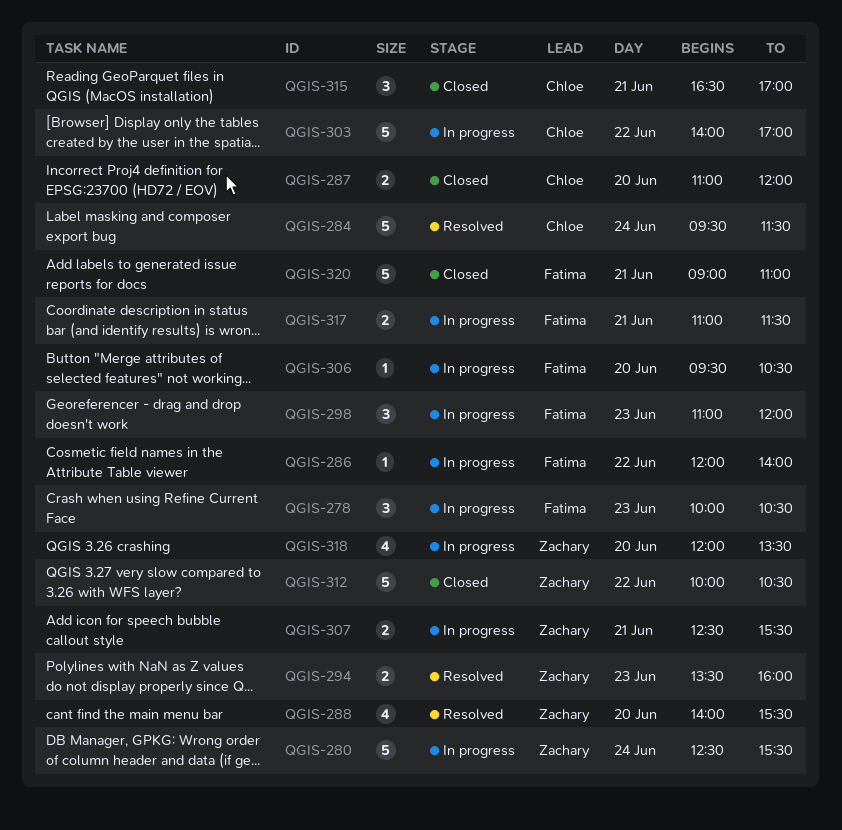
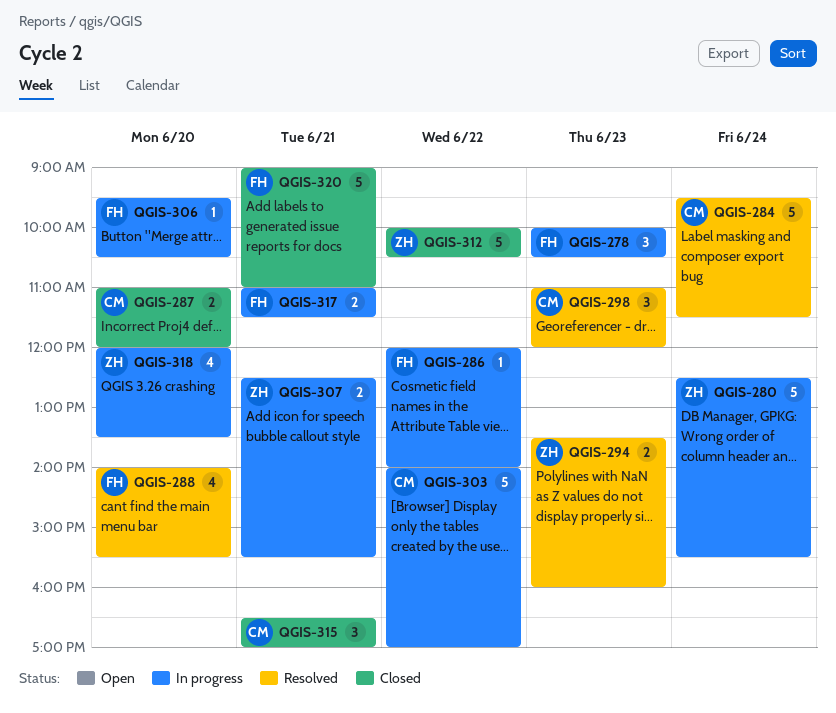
QGIS-288, owner: Zachary -> Fatima
QGIS-298, status: In progress -> Resolved
QGIS-298, owner: Fatima -> Chloe

